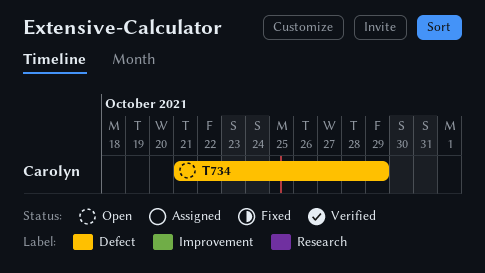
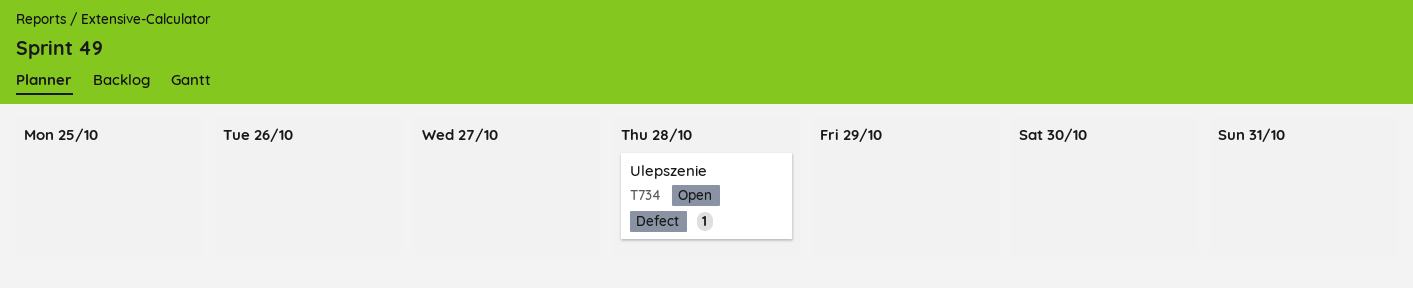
T734, due: Oct 29 -> Oct 28

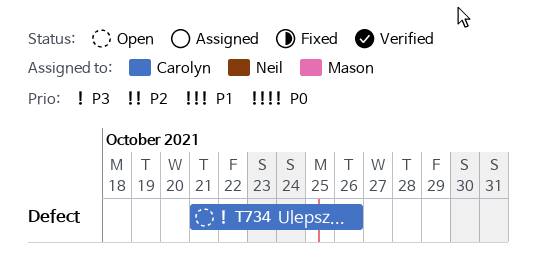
T734, due: Oct 28 -> Oct 26

